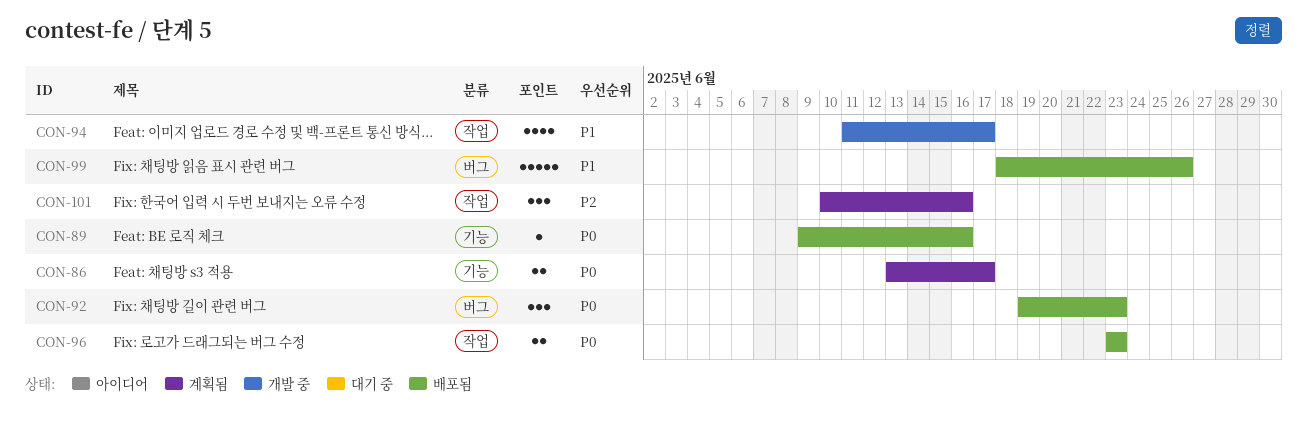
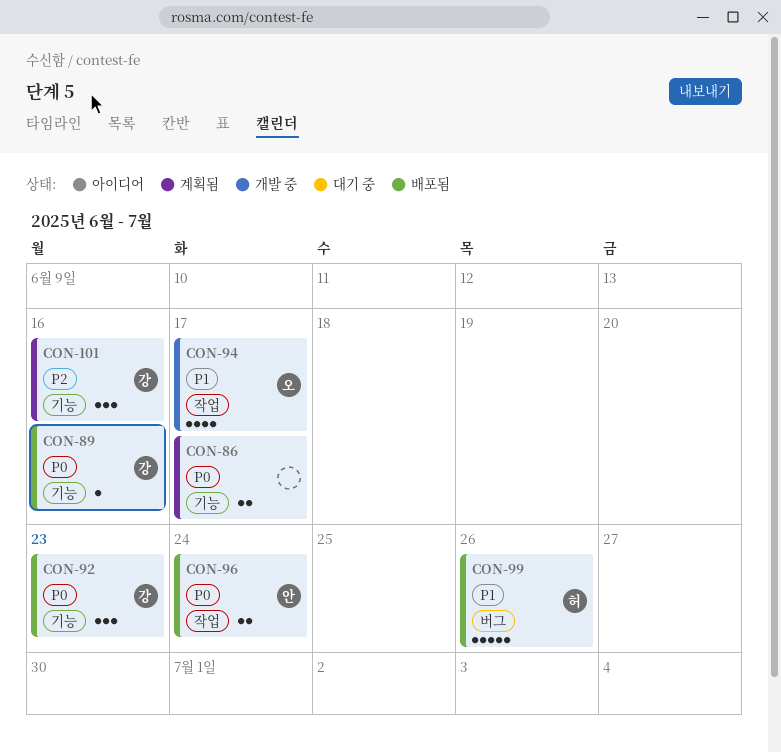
CON-92, label: 버그 -> 기능
CON-96, due: Jun 23 -> Jun 24
CON-101, label: 작업 -> 기능

